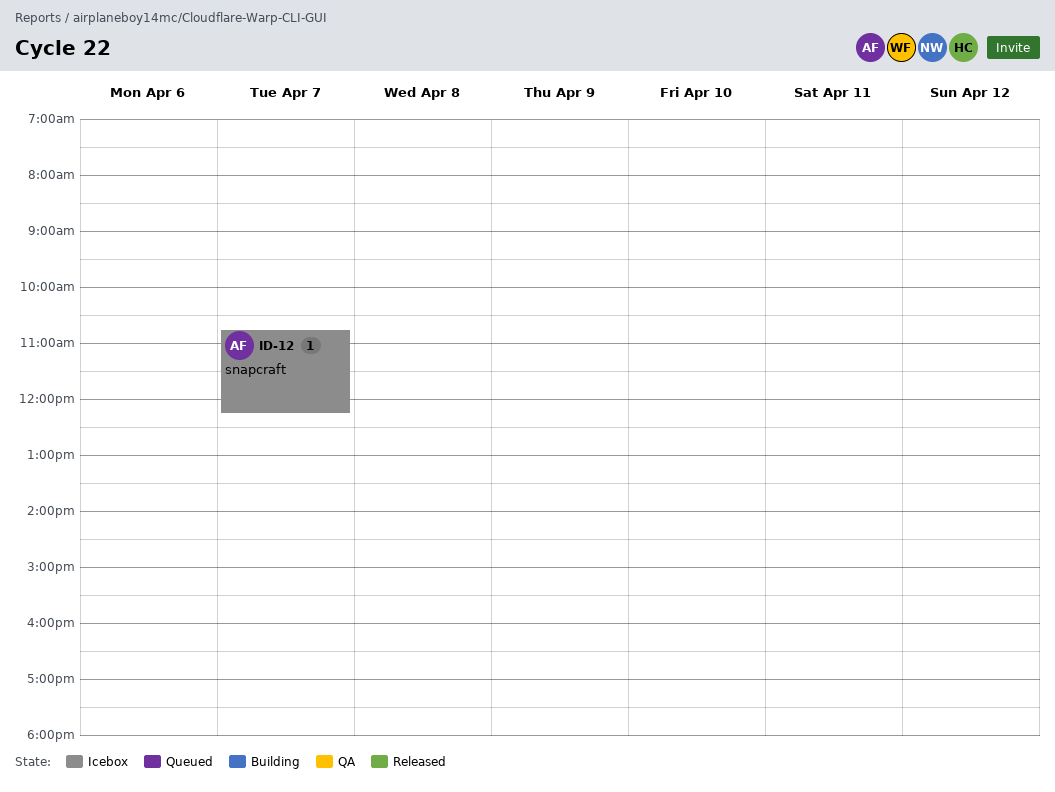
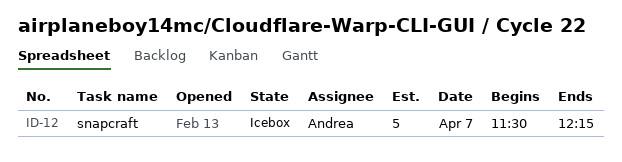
ID-12, estimate: 1 -> 5
ID-12, begins: 10:45 -> 11:30

